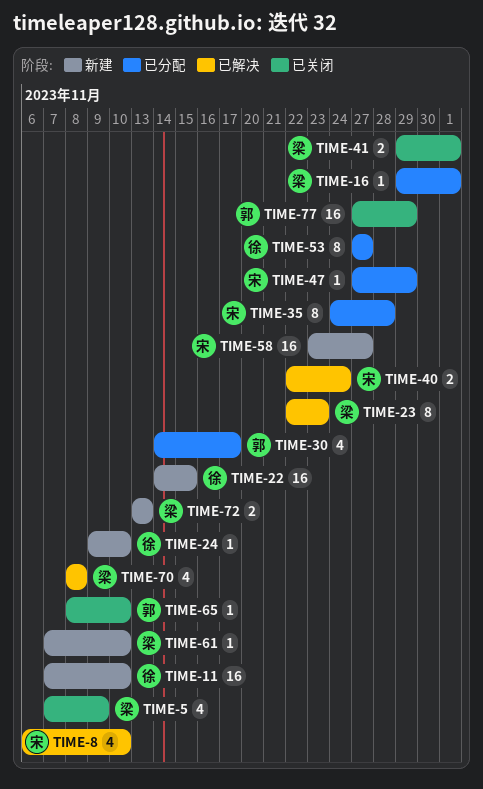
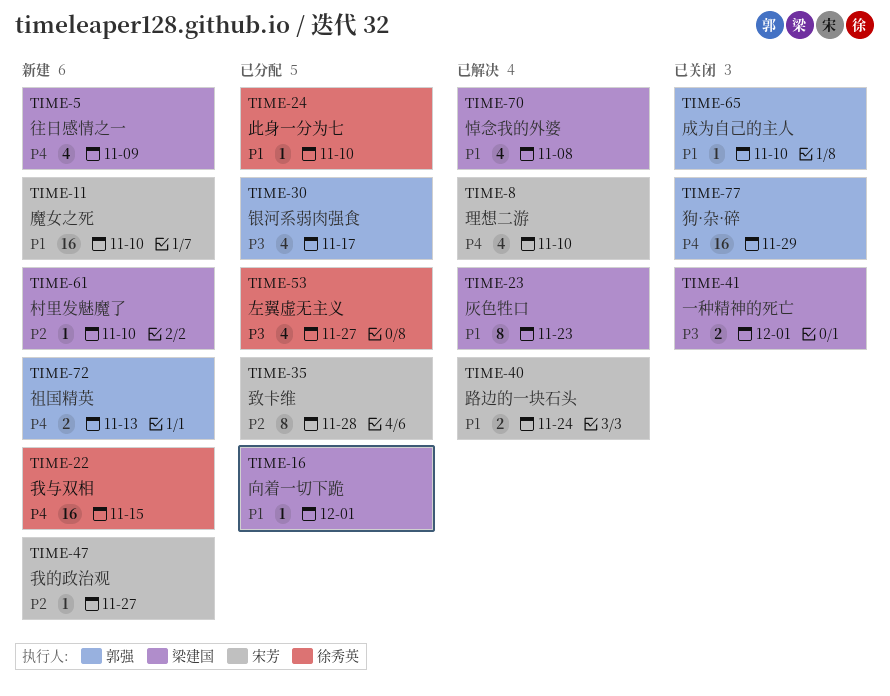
TIME-5, status: 已关闭 -> 新建
TIME-11, owner: 徐秀英 -> 宋芳
TIME-24, status: 新建 -> 已分配
TIME-47, status: 已分配 -> 新建
TIME-47, due: Nov 29 -> Nov 27
TIME-53, estimate: 8 -> 4
TIME-58: present -> none
TIME-72, owner: 梁建国 -> 郭强

